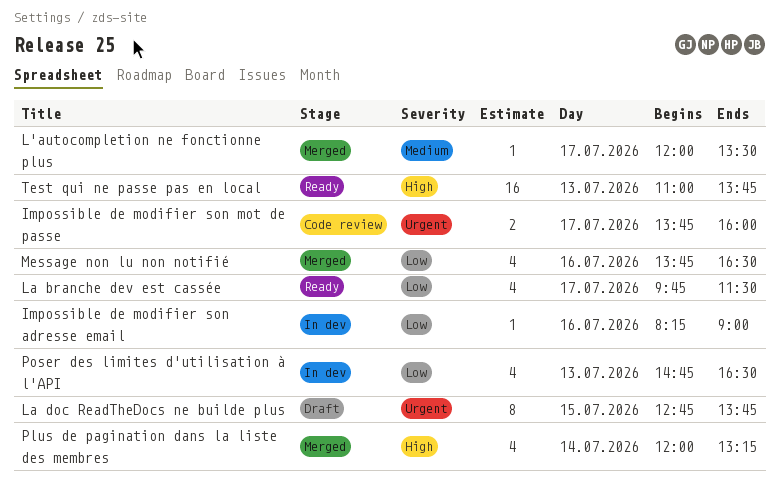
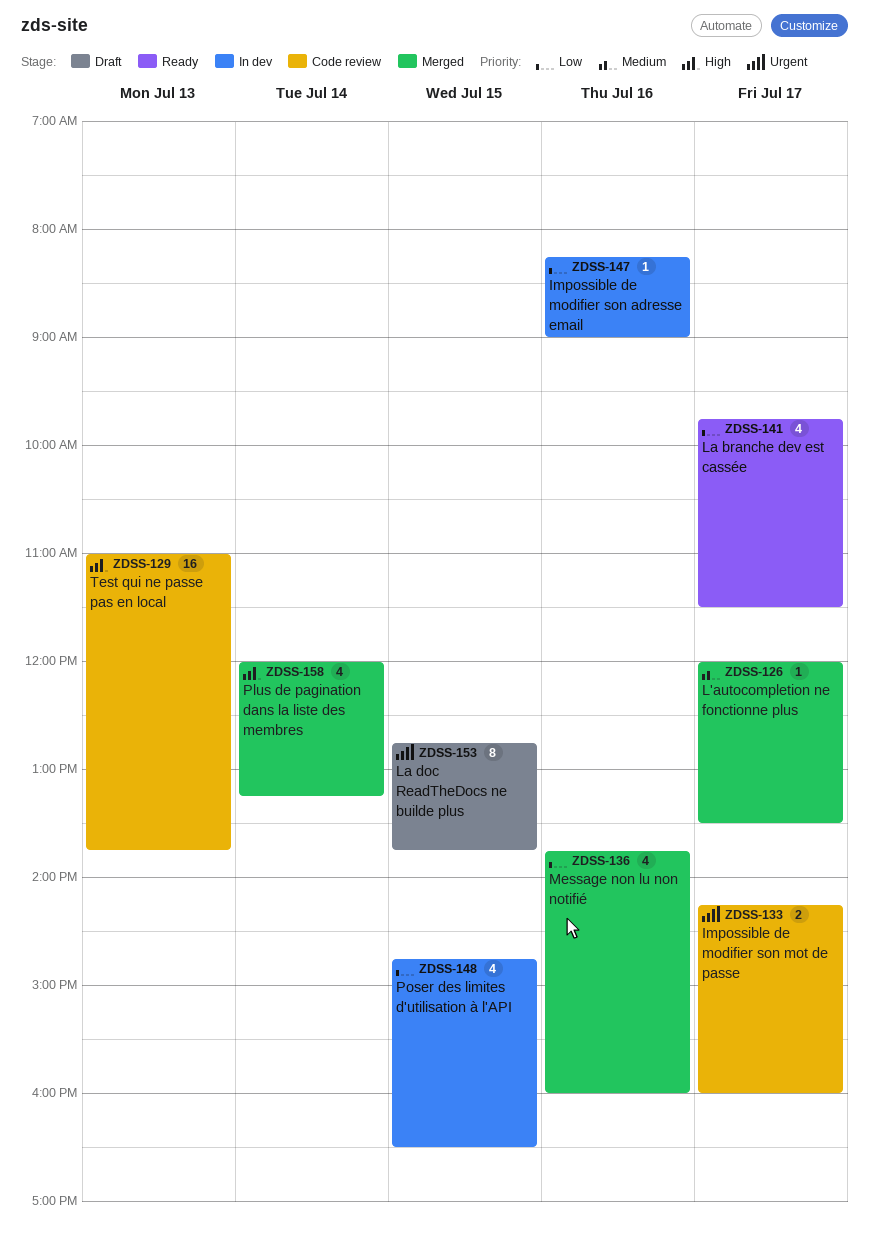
Impossible de modifier son mot de passe, begins: 13:45 -> 14:15
Message non lu non notifié, ends: 16:30 -> 16:00
Poser des limites d'utilisation à l'API, day: Jul 13 -> Jul 15
Test qui ne passe pas en local, status: Ready -> Code review

